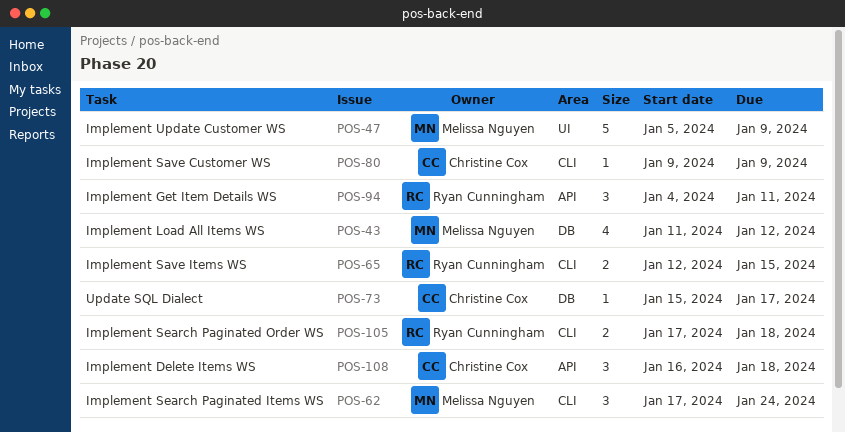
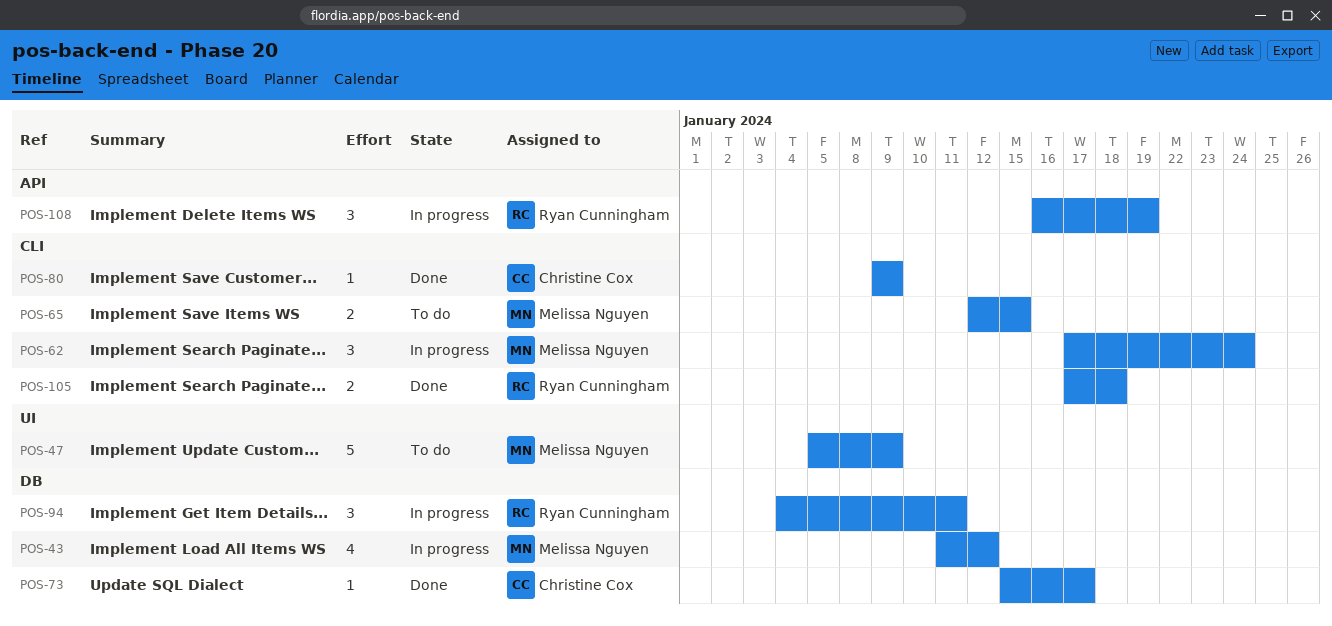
POS-65, owner: Ryan Cunningham -> Melissa Nguyen
POS-94, label: API -> DB
POS-108, owner: Christine Cox -> Ryan Cunningham
POS-108, due: Jan 18 -> Jan 19

